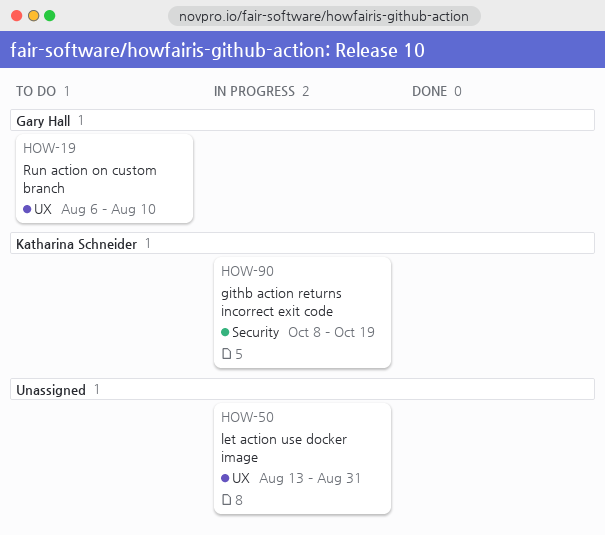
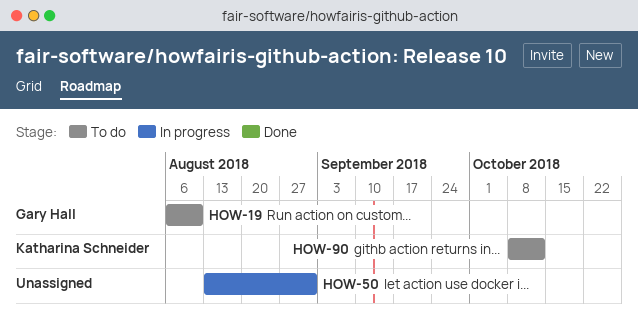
HOW-90, status: In progress -> To do
HOW-90, due: Oct 19 -> Oct 12

